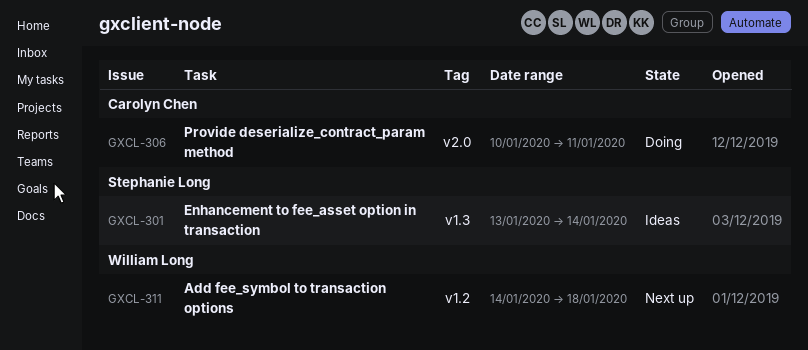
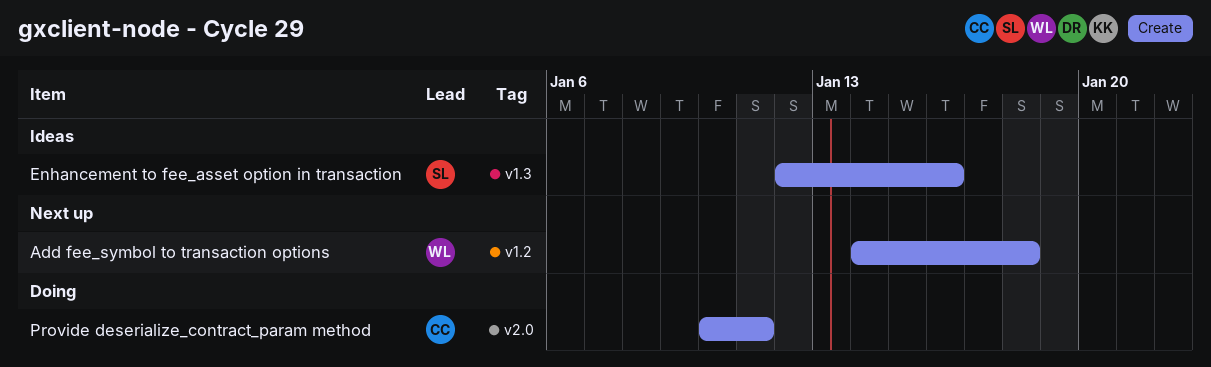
Enhancement to fee_asset option in transaction, start: Jan 13 -> Jan 12
Enhancement to fee_asset option in transaction, due: Jan 14 -> Jan 16

